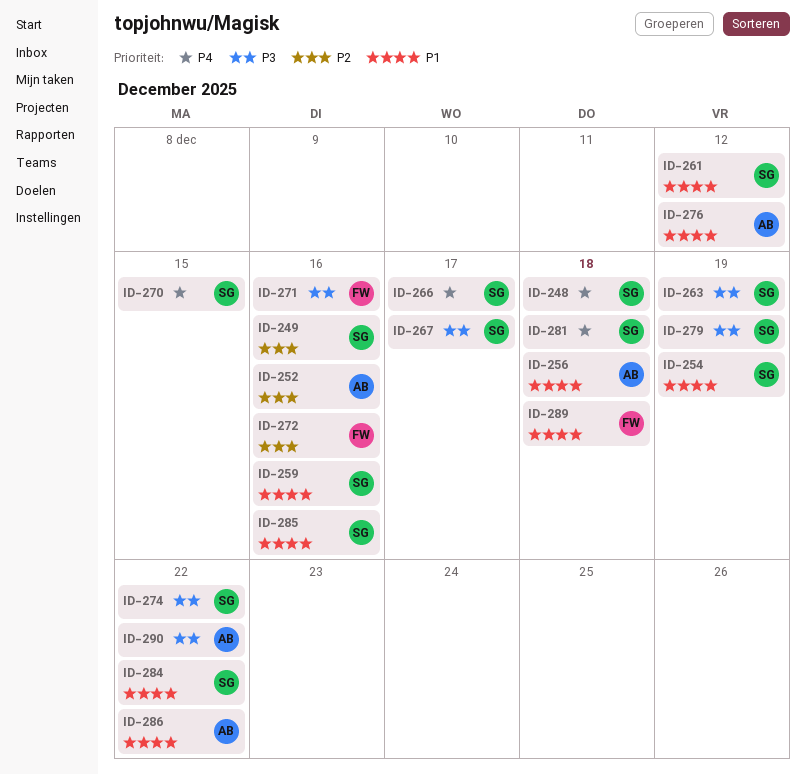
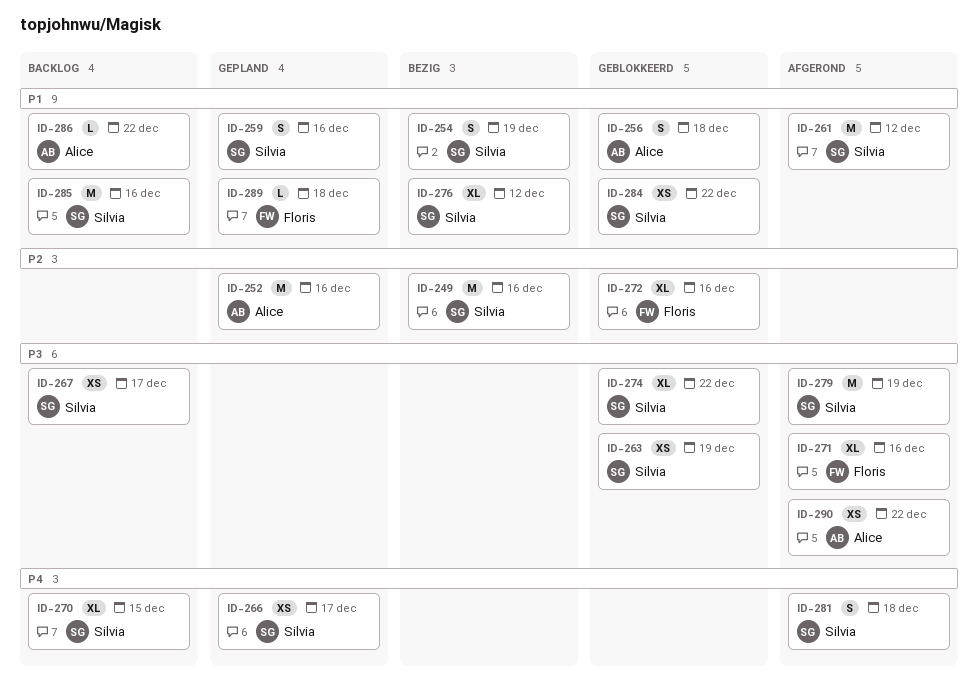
ID-248: present -> none
ID-276, owner: Alice -> Silvia

